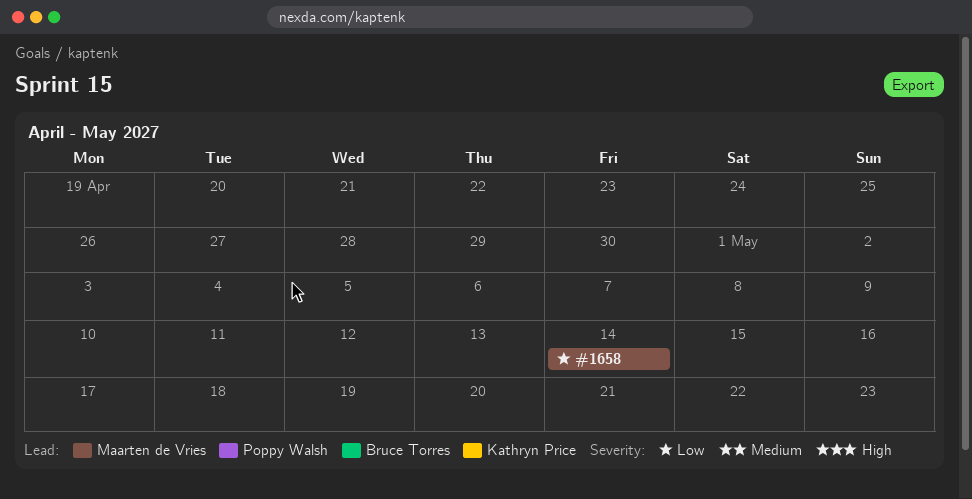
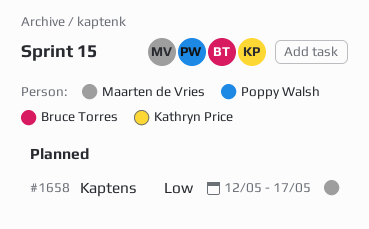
#1658, start: May 14 -> May 12
#1658, due: May 14 -> May 17

